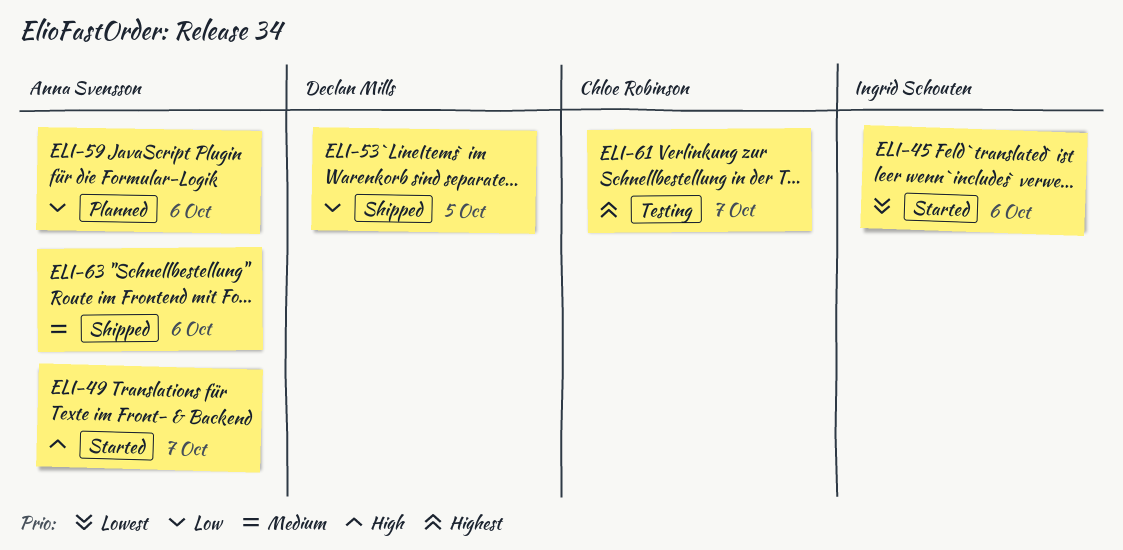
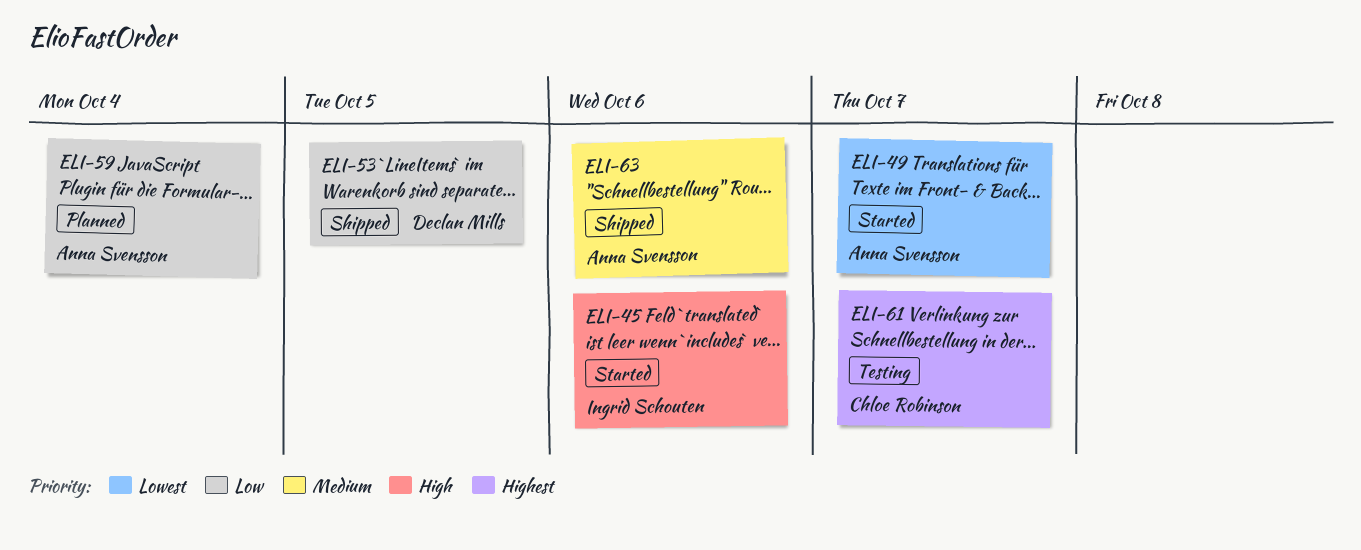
ELI-45, priority: Lowest -> High
ELI-49, priority: High -> Lowest
ELI-59, due: Oct 6 -> Oct 4

